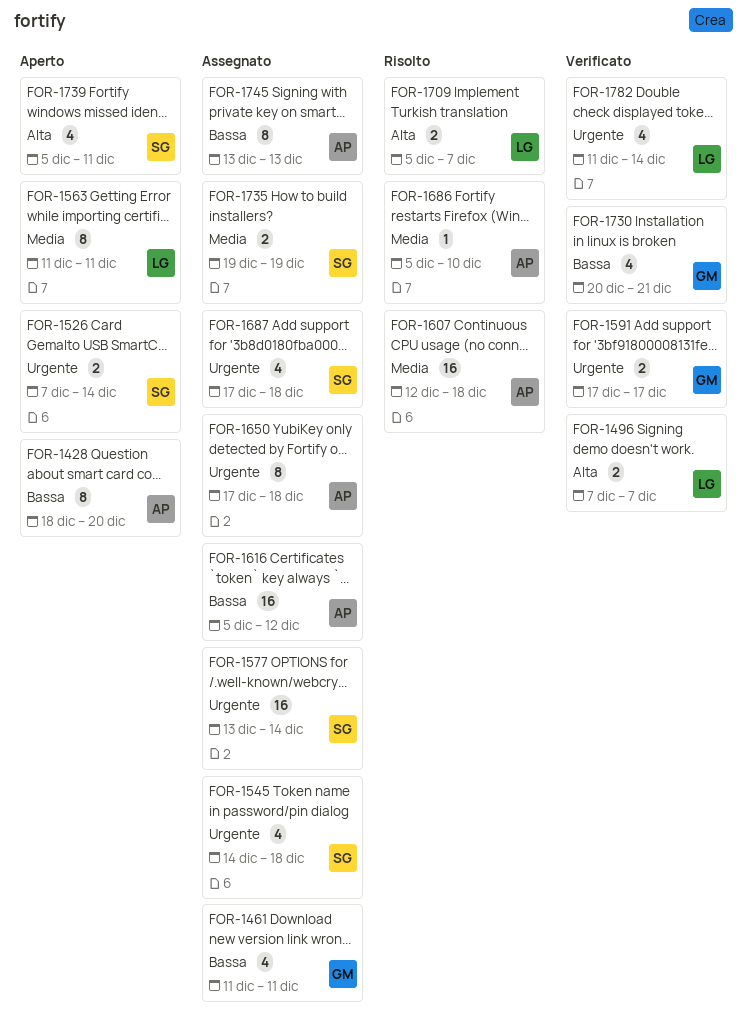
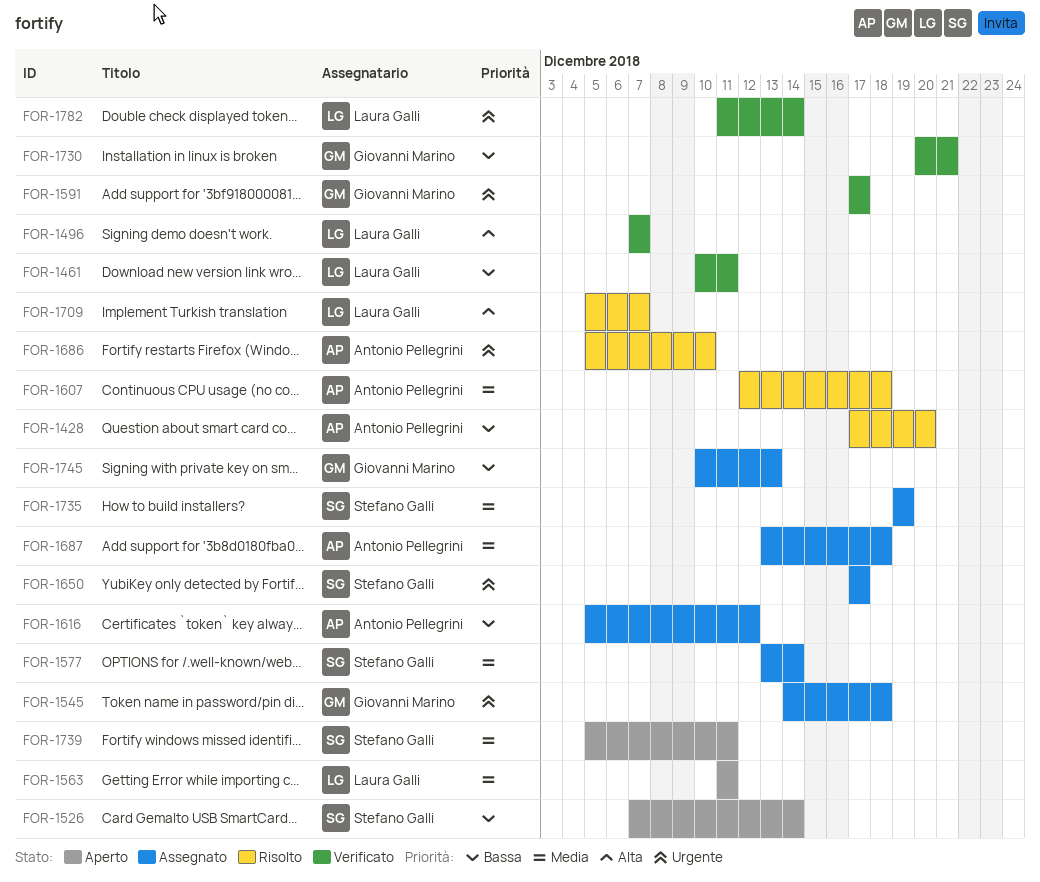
FOR-1428, status: Aperto -> Risolto
FOR-1428, start: Dec 18 -> Dec 17
FOR-1461, status: Assegnato -> Verificato
FOR-1461, owner: Giovanni Marino -> Laura Galli
FOR-1461, start: Dec 11 -> Dec 10
FOR-1526, priority: Urgente -> Bassa
FOR-1545, owner: Stefano Galli -> Giovanni Marino
FOR-1577, priority: Urgente -> Media
FOR-1650, owner: Antonio Pellegrini -> Stefano Galli
FOR-1650, due: Dec 18 -> Dec 17
FOR-1686, priority: Media -> Urgente
FOR-1687, owner: Stefano Galli -> Antonio Pellegrini
FOR-1687, priority: Urgente -> Media
FOR-1687, start: Dec 17 -> Dec 13
FOR-1739, priority: Alta -> Media
FOR-1745, owner: Antonio Pellegrini -> Giovanni Marino
FOR-1745, start: Dec 13 -> Dec 10

